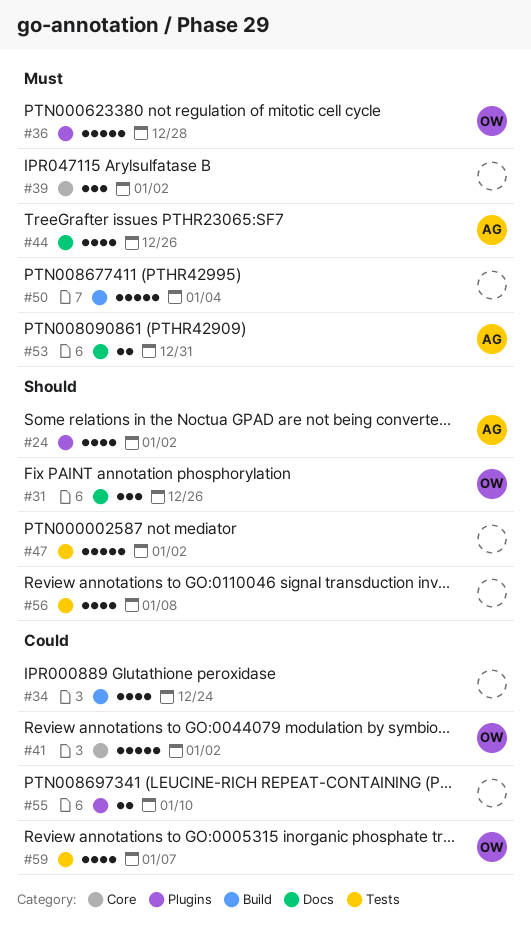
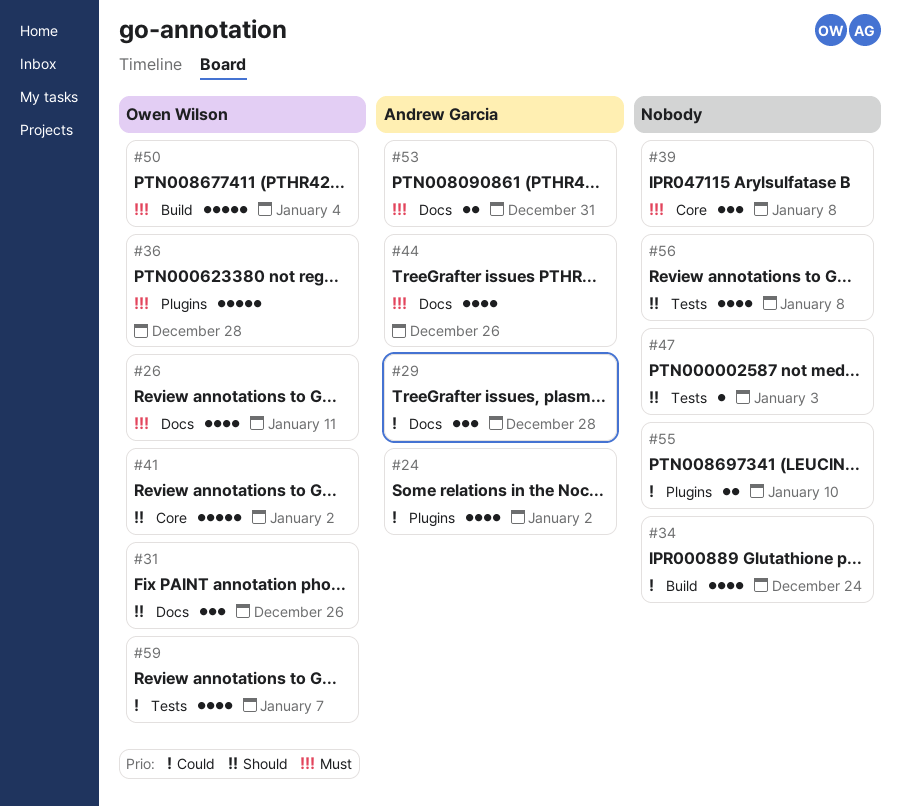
#24, priority: Should -> Could
#26: none -> present
#29: none -> present
#39, due: Jan 2 -> Jan 8
#41, priority: Could -> Should
#47, estimate: 5 -> 1
#47, due: Jan 2 -> Jan 3
#50, owner: none -> Owen Wilson

